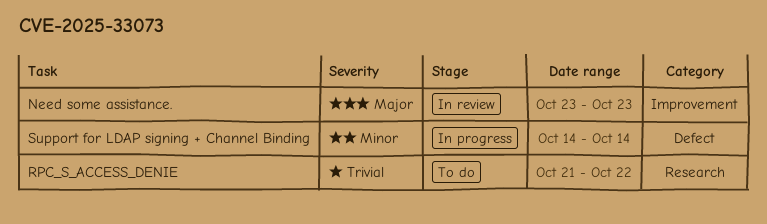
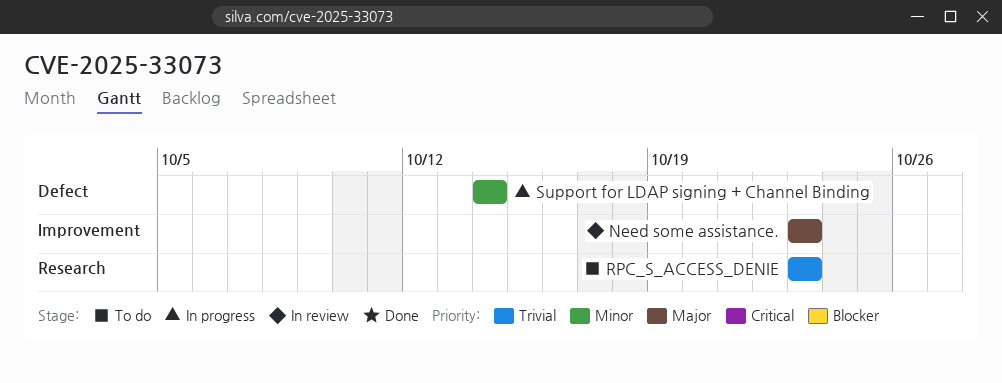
RPC_S_ACCESS_DENIE, start: Oct 21 -> Oct 23
RPC_S_ACCESS_DENIE, due: Oct 22 -> Oct 23

